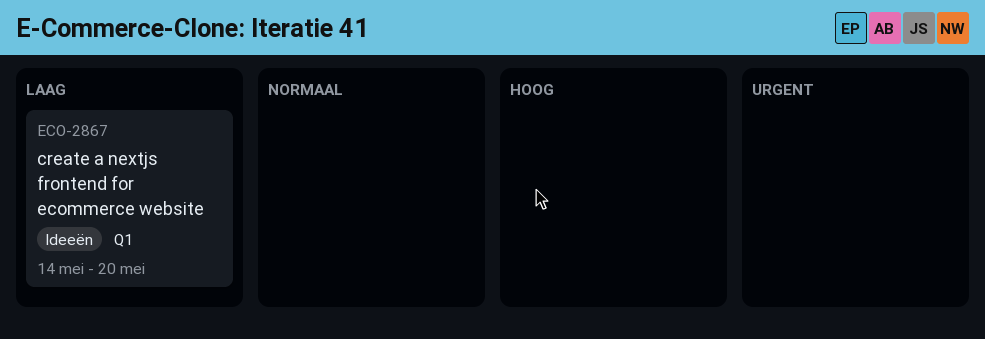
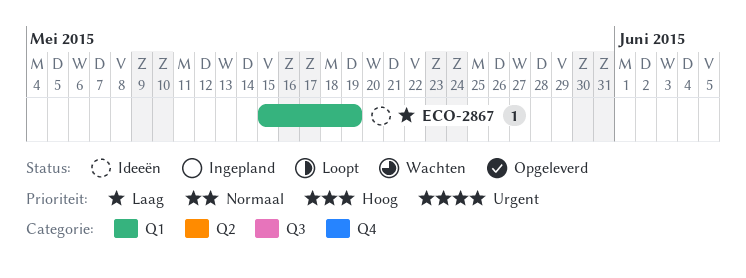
ECO-2867, start: May 14 -> May 15
ECO-2867, due: May 20 -> May 19

